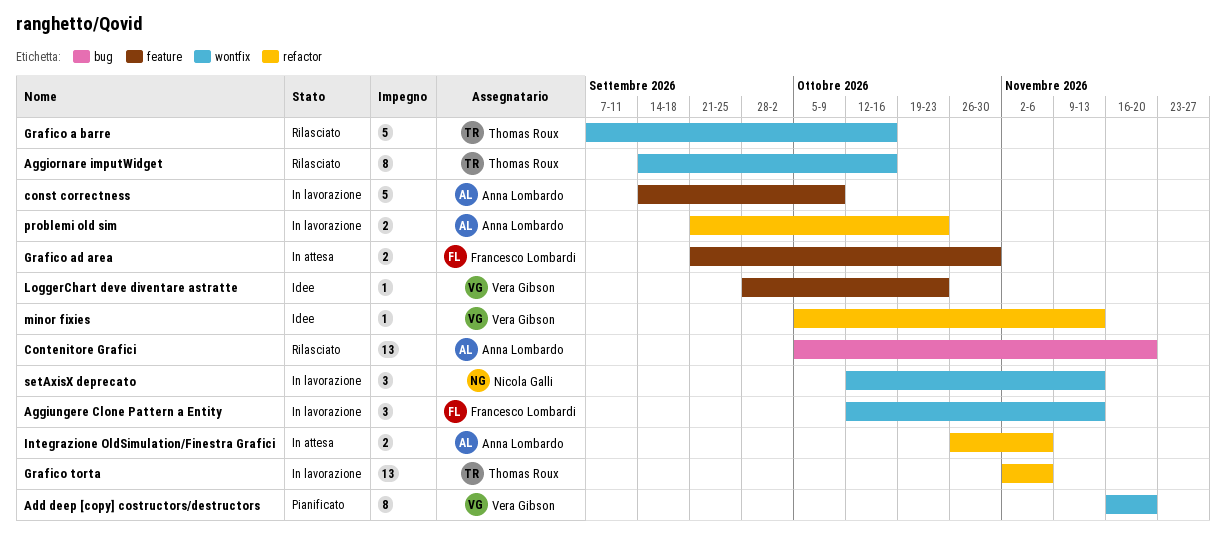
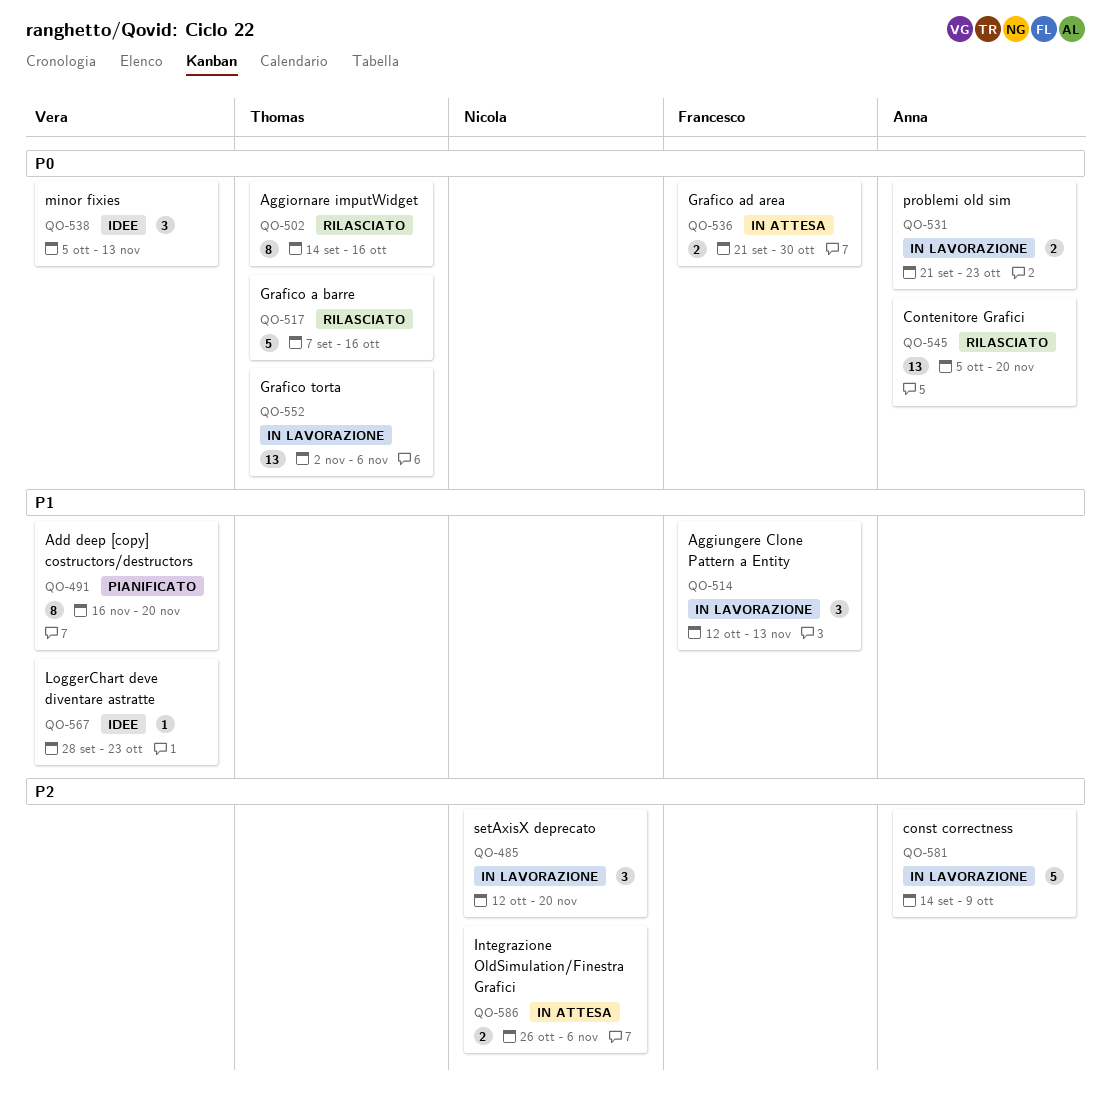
Integrazione OldSimulation/Finestra Grafici, owner: Anna Lombardo -> Nicola Galli
minor fixies, estimate: 1 -> 3
setAxisX deprecato, due: Nov 13 -> Nov 20

